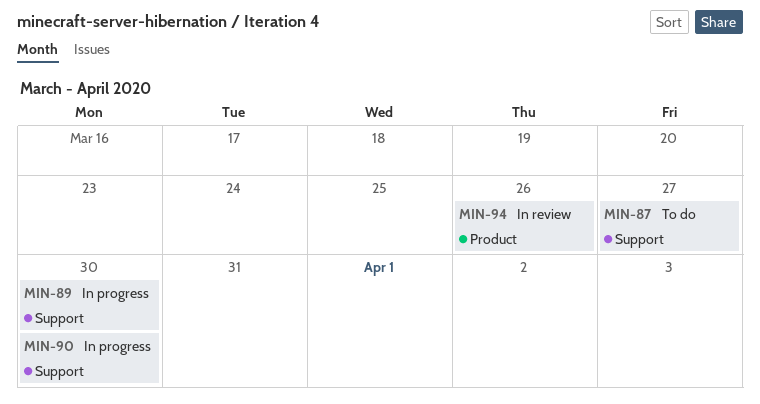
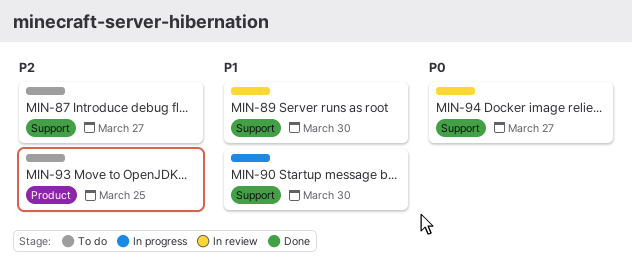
MIN-89, status: In progress -> In review
MIN-93: none -> present
MIN-94, label: Product -> Support
MIN-94, due: Mar 26 -> Mar 27

